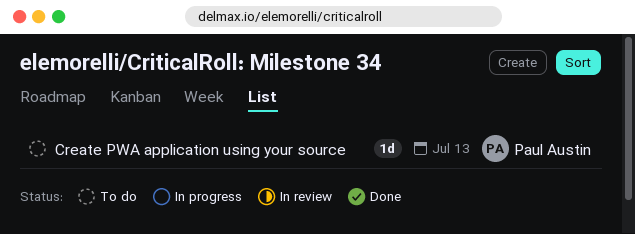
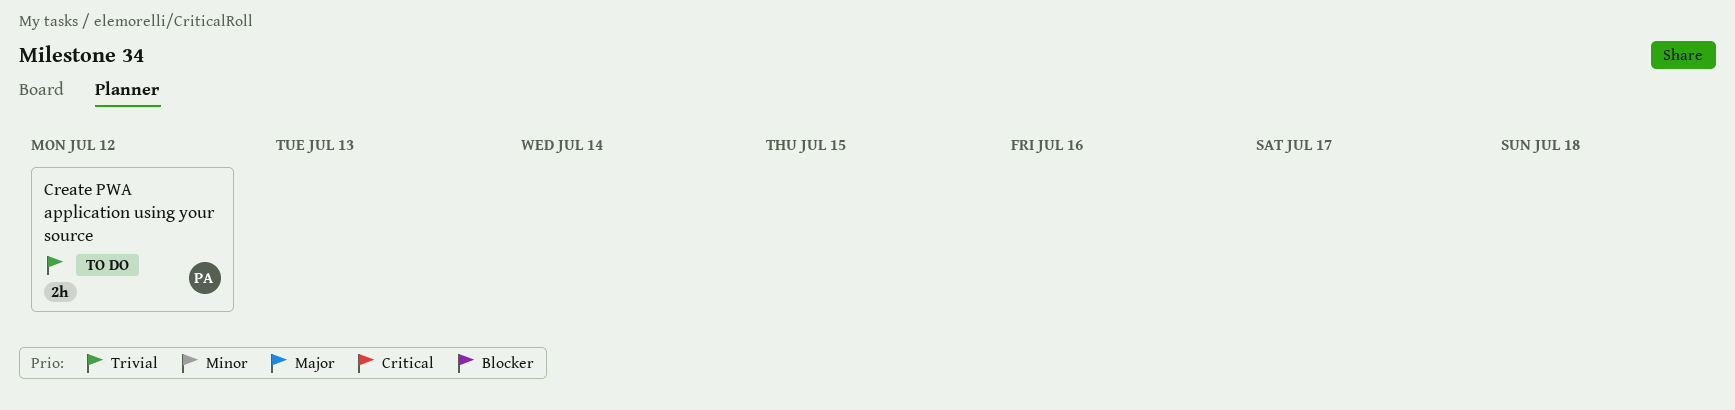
Create PWA application using your source, estimate: 1d -> 2h
Create PWA application using your source, due: Jul 13 -> Jul 12

